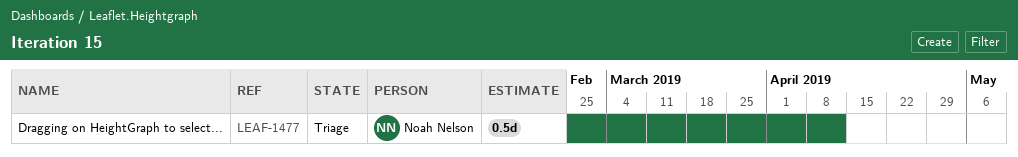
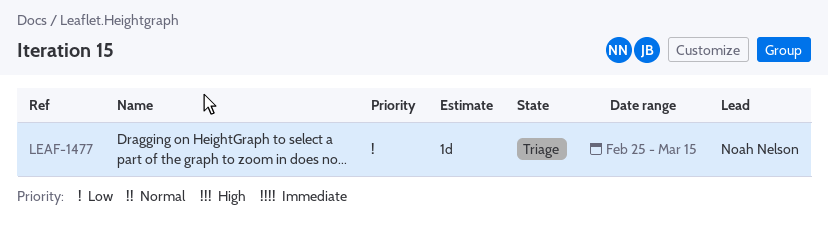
LEAF-1477, estimate: 0.5d -> 1d
LEAF-1477, due: Apr 12 -> Mar 15

